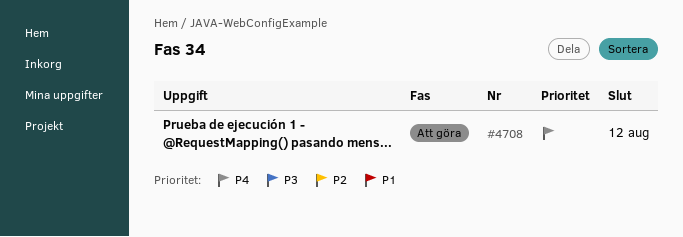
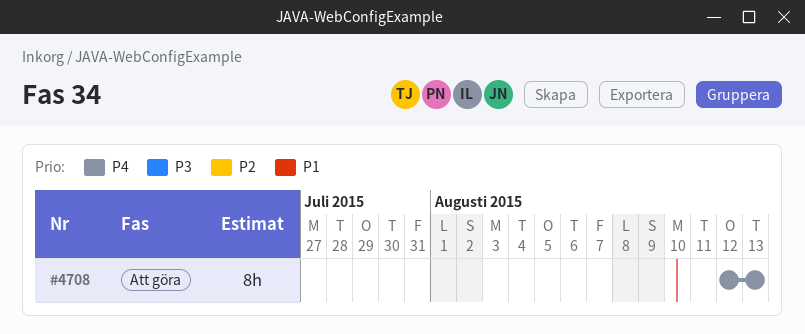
#4708, due: Aug 12 -> Aug 13

